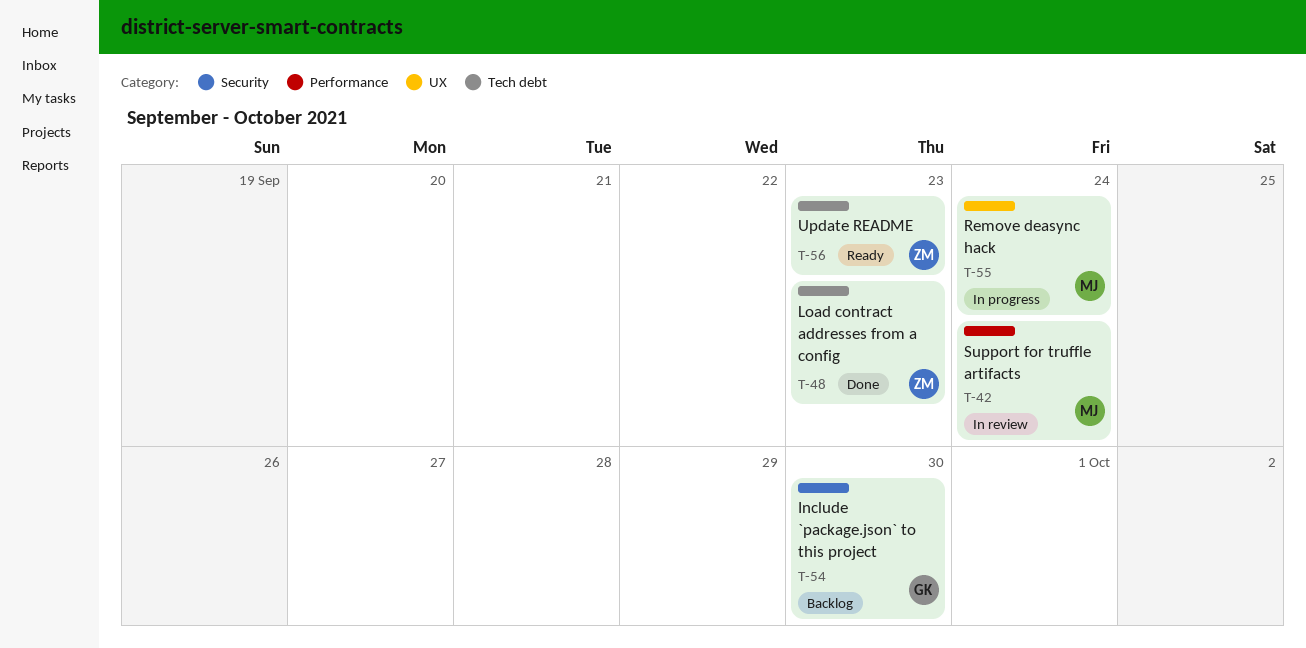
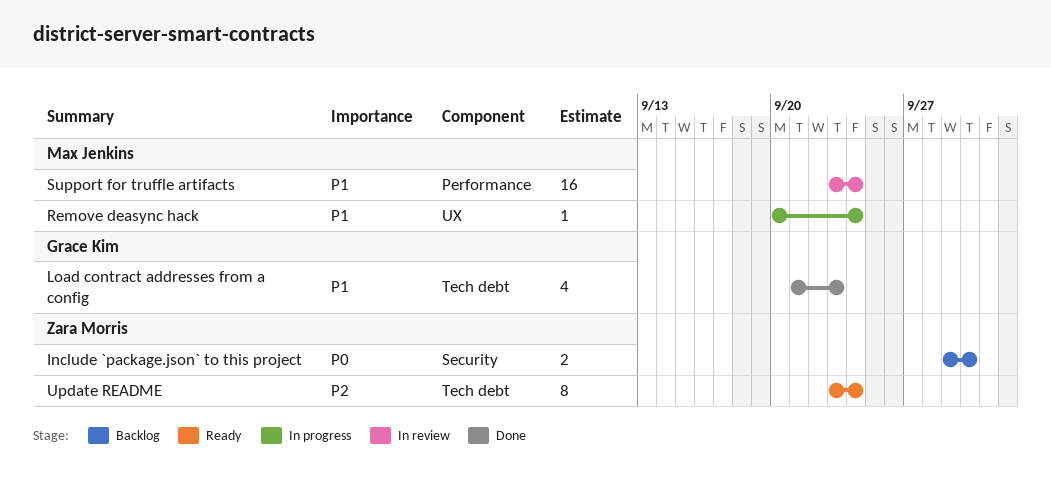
Include `package.json` to this project, owner: Grace Kim -> Zara Morris
Load contract addresses from a config, owner: Zara Morris -> Grace Kim
Update README, due: Sep 23 -> Sep 24

